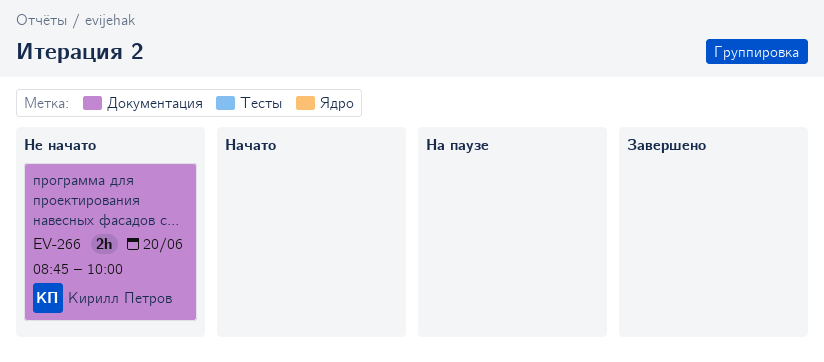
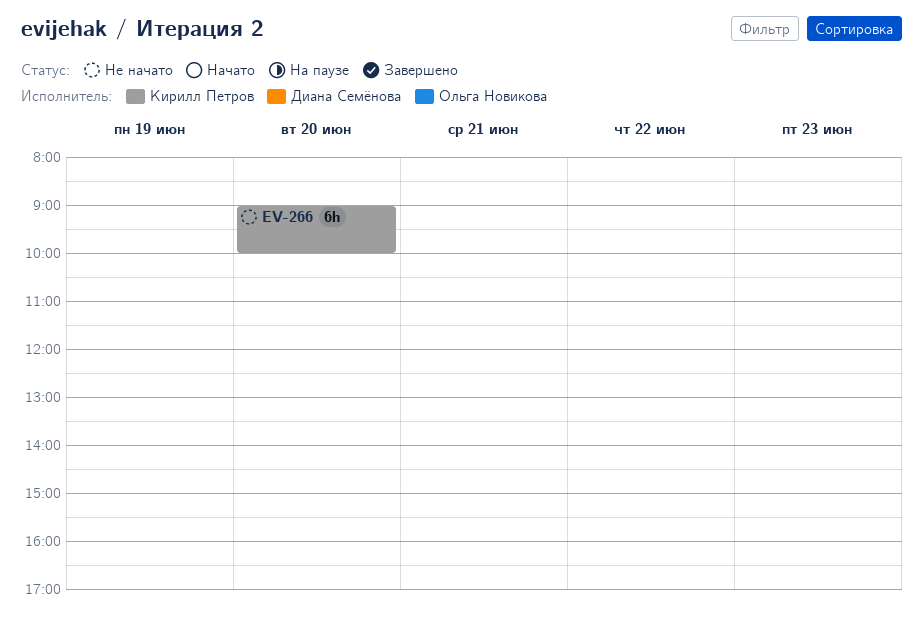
EV-266, estimate: 2h -> 6h
EV-266, begins: 08:45 -> 09:00

